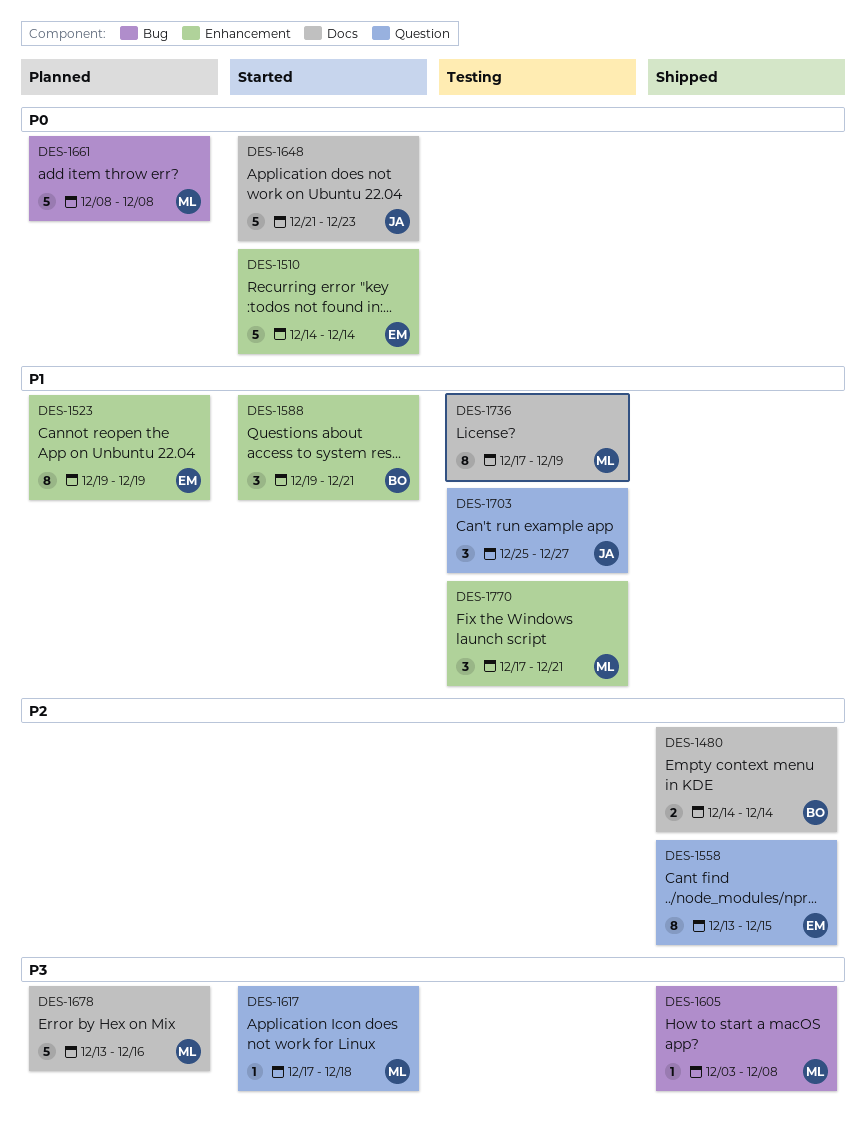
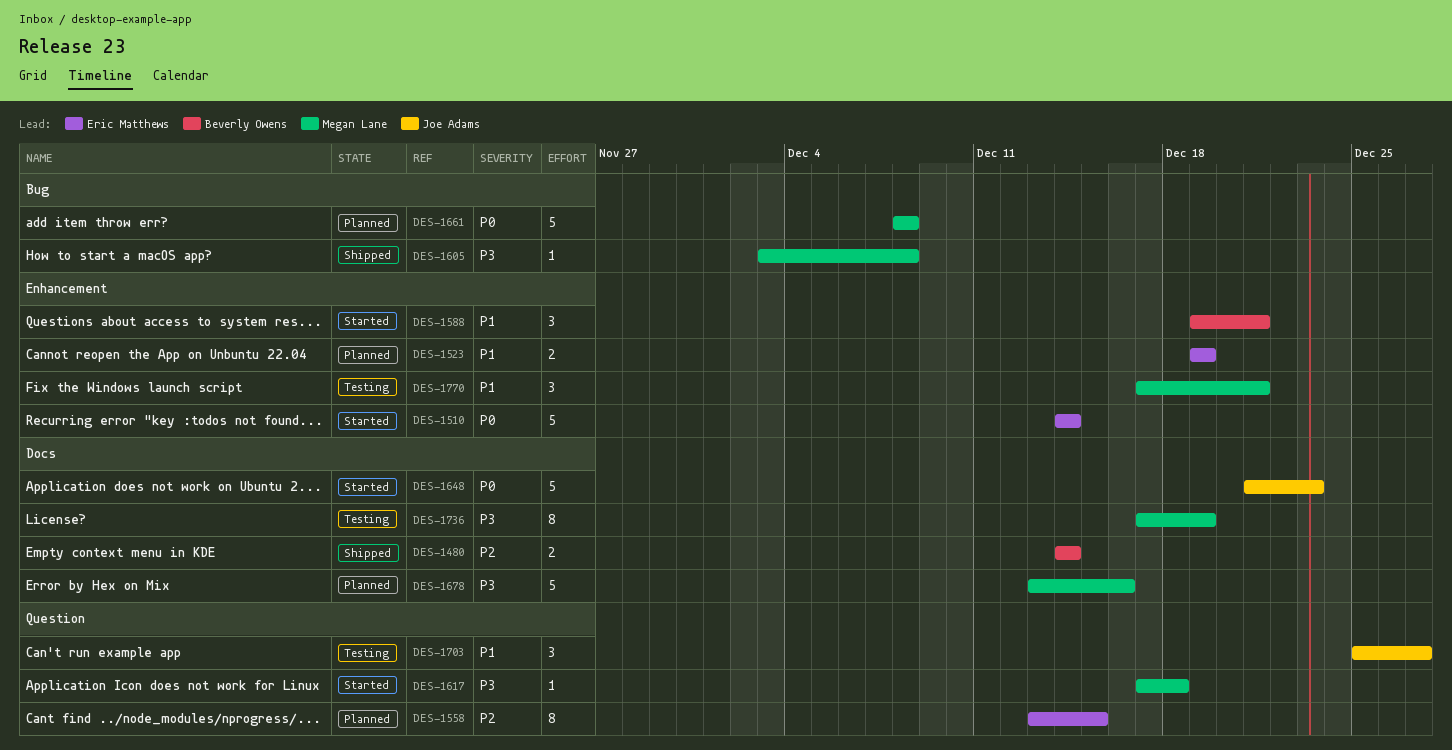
DES-1523, estimate: 8 -> 2
DES-1558, status: Shipped -> Planned
DES-1736, priority: P1 -> P3

